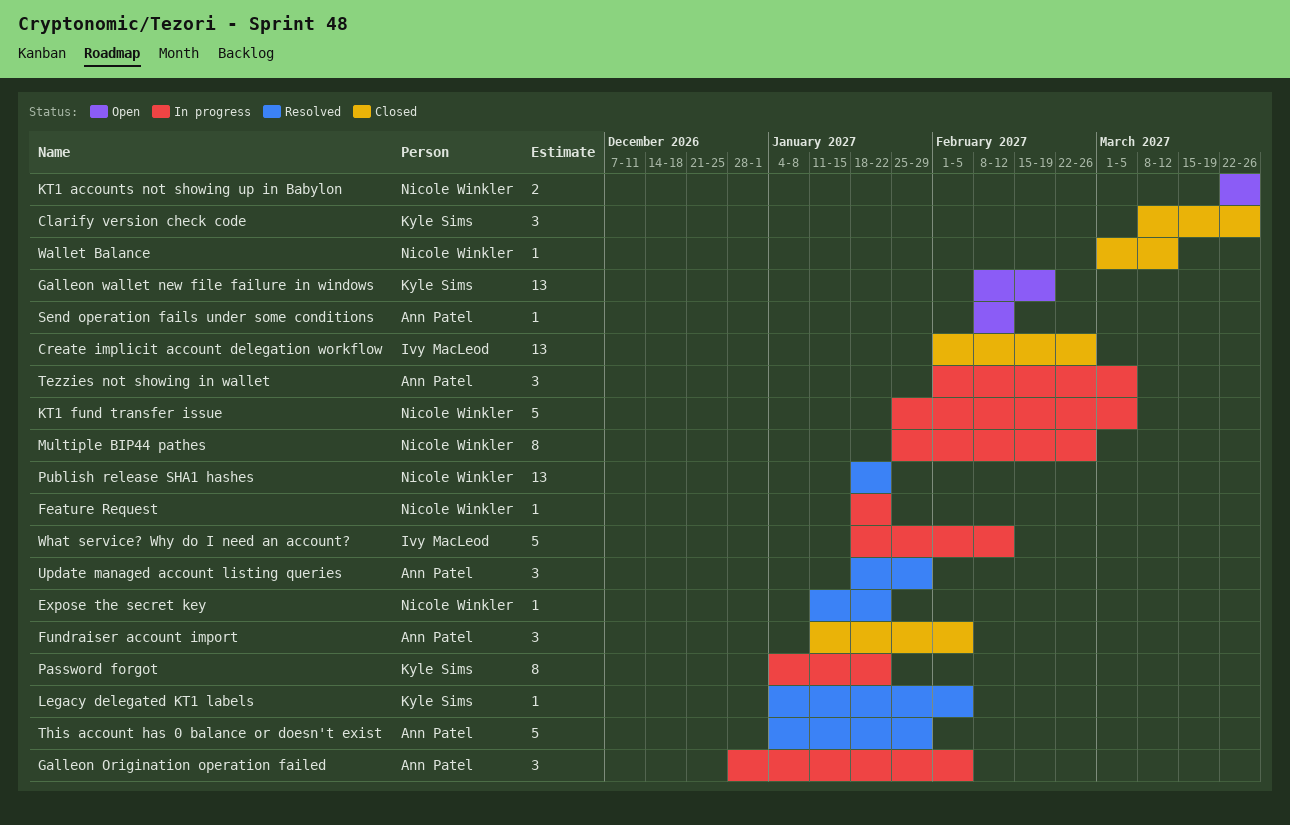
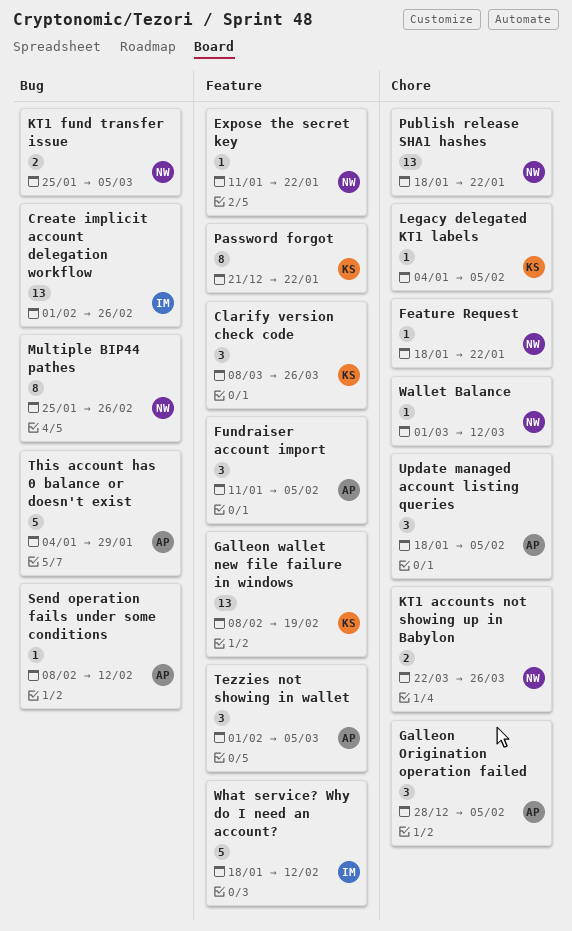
KT1 fund transfer issue, estimate: 5 -> 2
Password forgot, start: Jan 4 -> Dec 21
Update managed account listing queries, due: Jan 29 -> Feb 5

